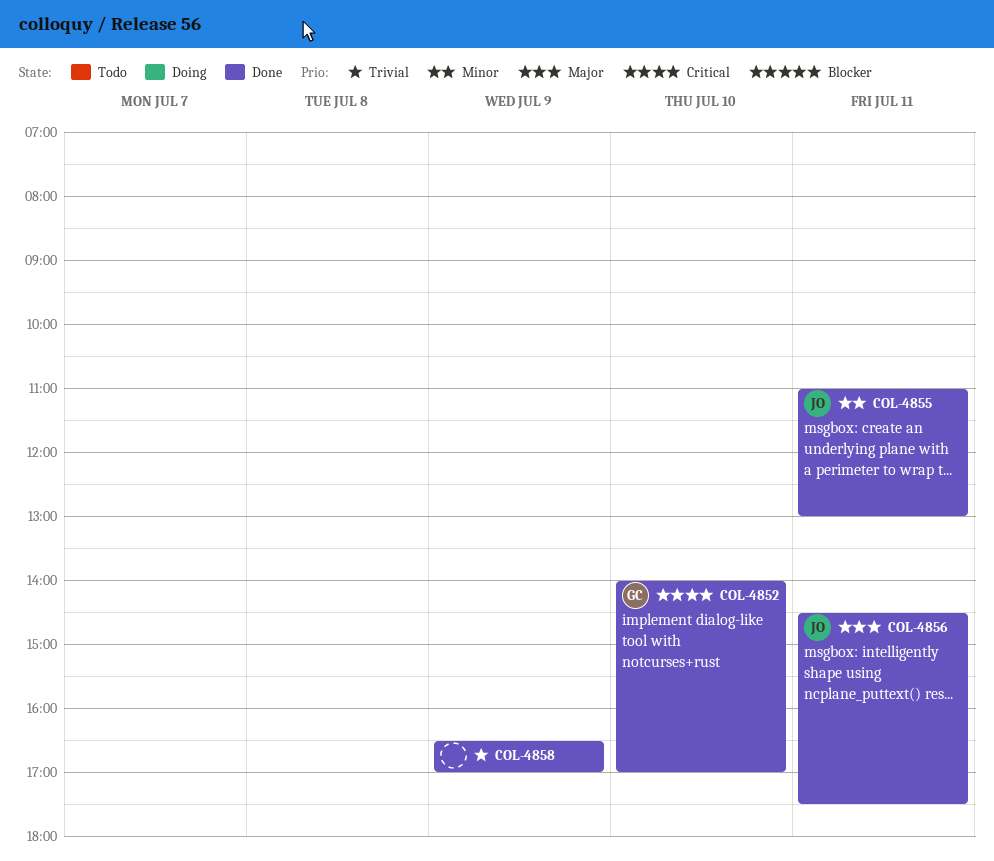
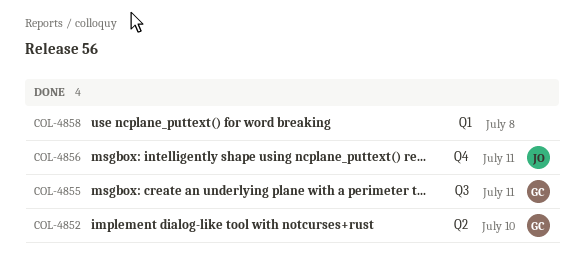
COL-4855, owner: JO -> GC
COL-4858, day: Jul 9 -> Jul 8

